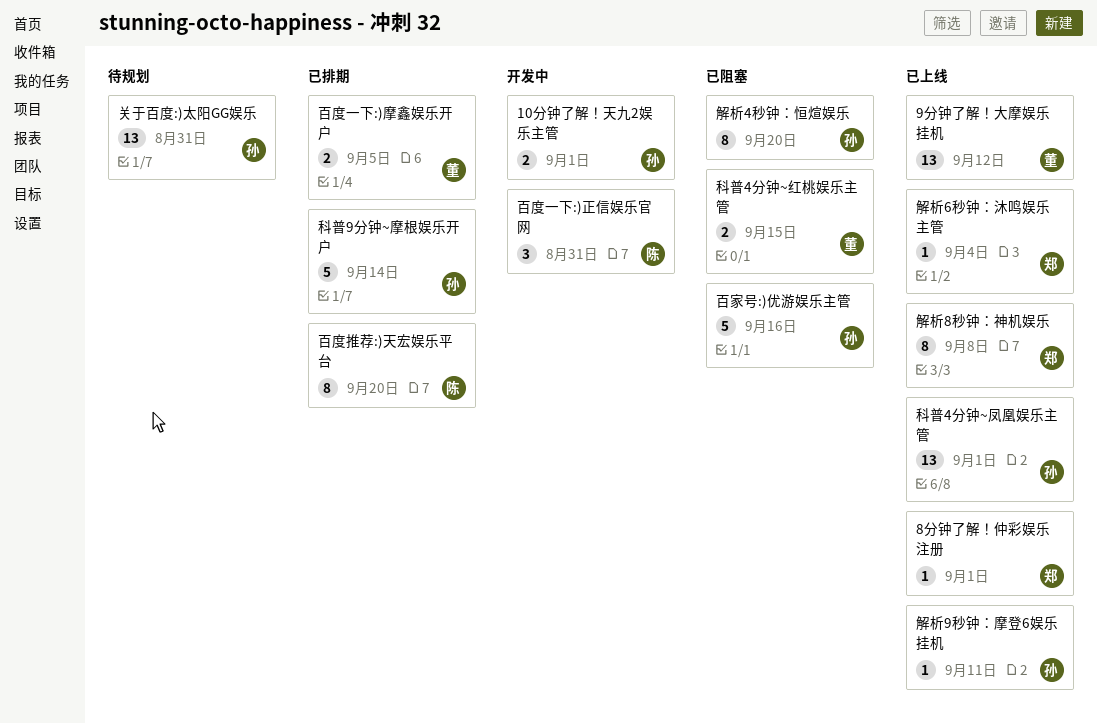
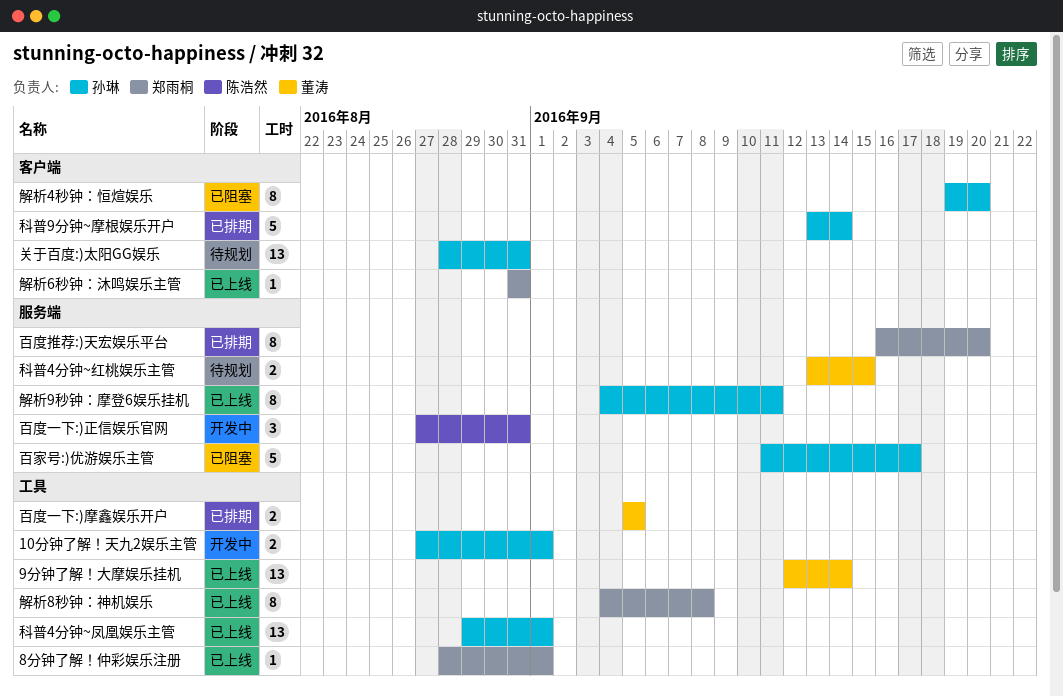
9分钟了解！大摩娱乐挂机, due: Sep 12 -> Sep 14
百家号:)优游娱乐主管, due: Sep 16 -> Sep 17
百度推荐:)天宏娱乐平台, owner: 陈浩然 -> 郑雨桐
科普4分钟~红桃娱乐主管, status: 已阻塞 -> 待规划
解析6秒钟：沐鸣娱乐主管, due: Sep 4 -> Aug 31
解析9秒钟：摩登6娱乐挂机, estimate: 1 -> 8

